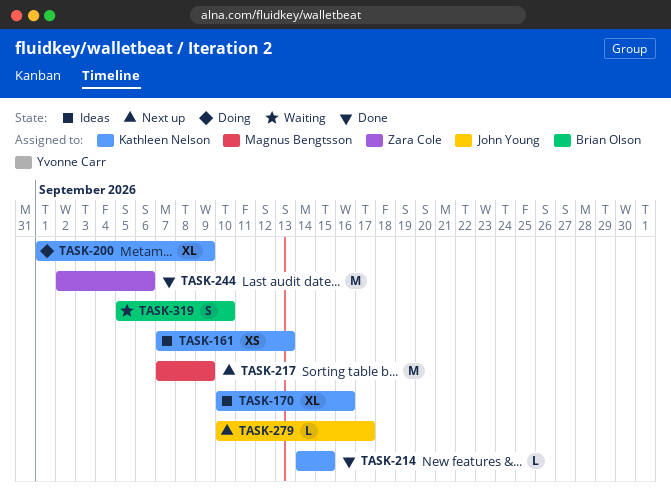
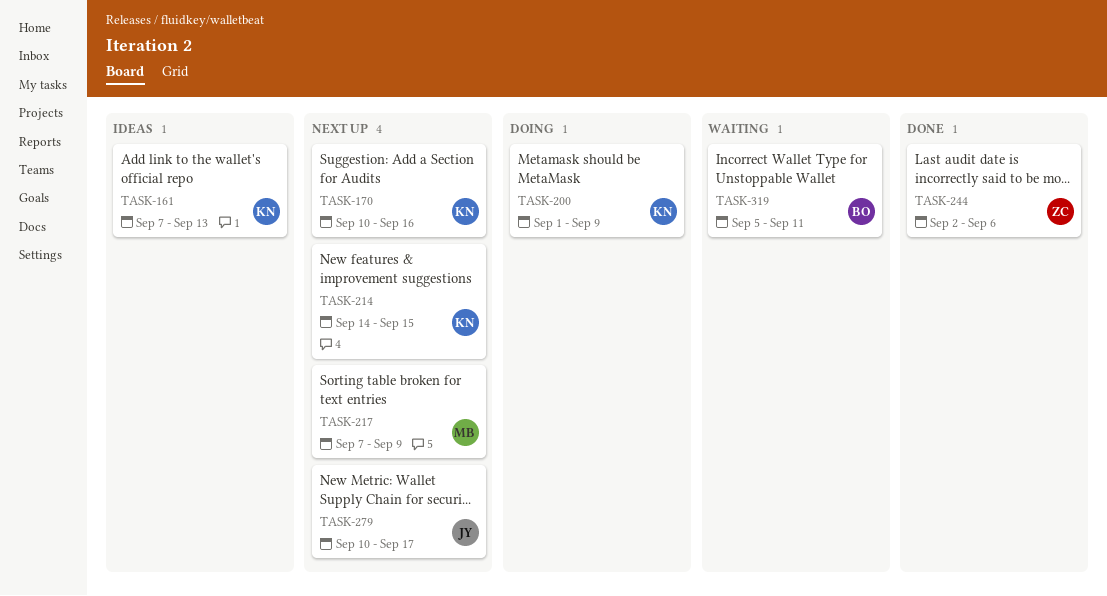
TASK-170, status: Ideas -> Next up
TASK-214, status: Done -> Next up
TASK-319, due: Sep 10 -> Sep 11

